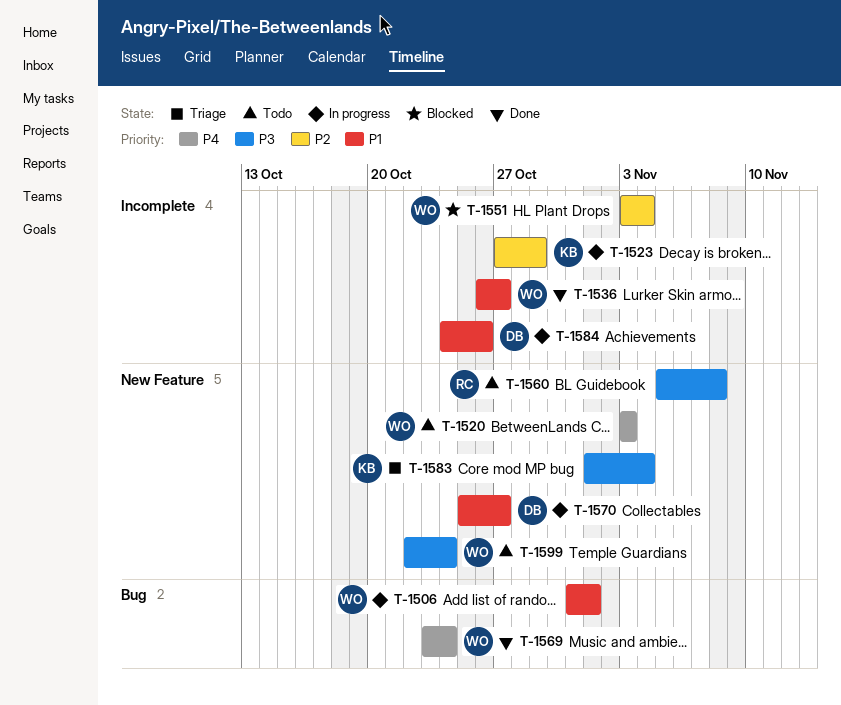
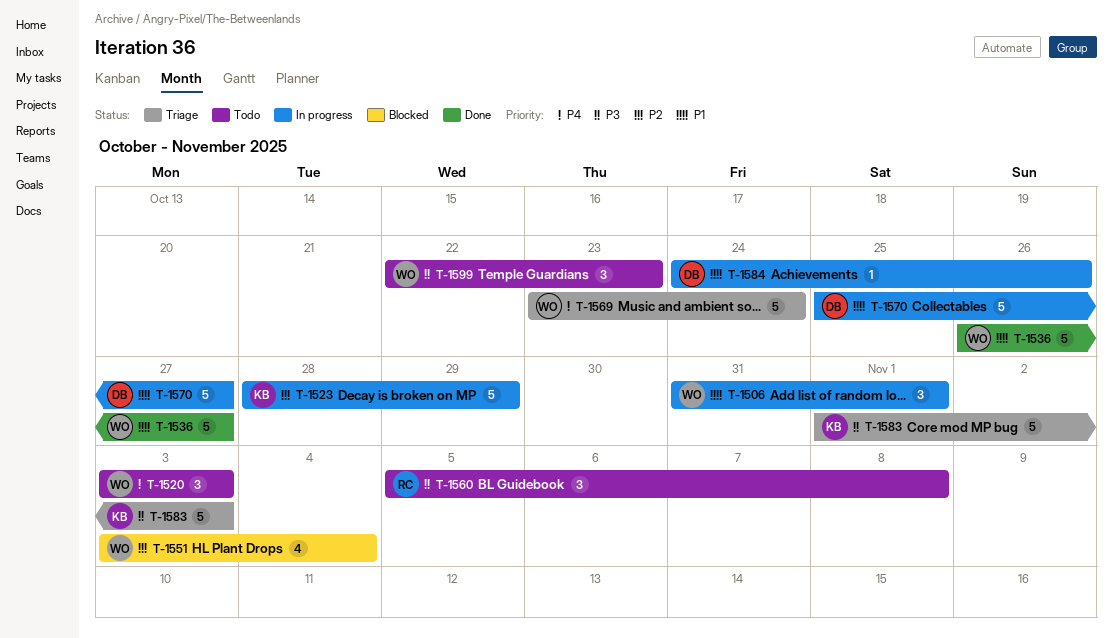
T-1523, start: Oct 27 -> Oct 28
T-1569, status: Done -> Triage
T-1583, due: Nov 4 -> Nov 3
T-1599, due: Oct 24 -> Oct 23

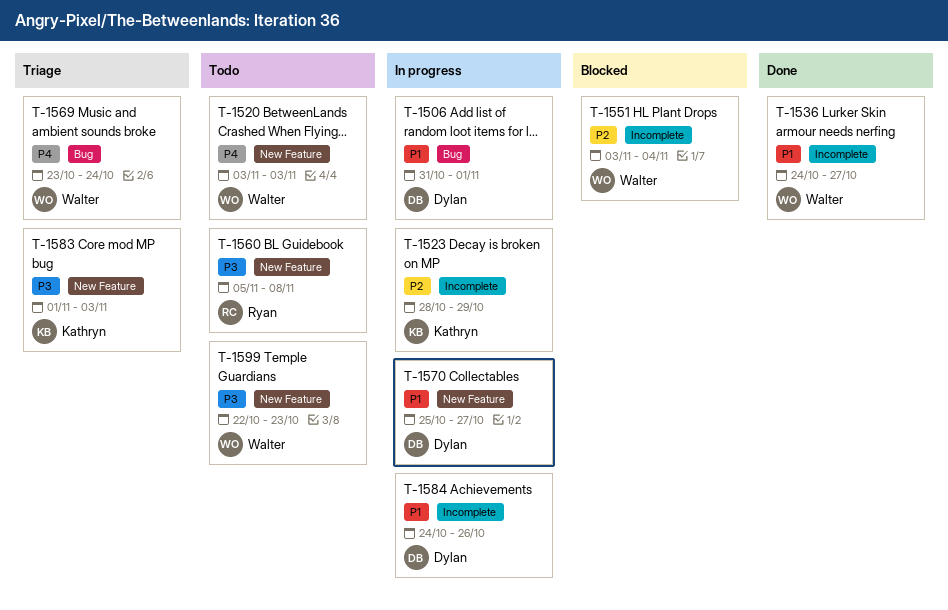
T-1506, owner: Walter -> Dylan
T-1536, start: Oct 26 -> Oct 24

